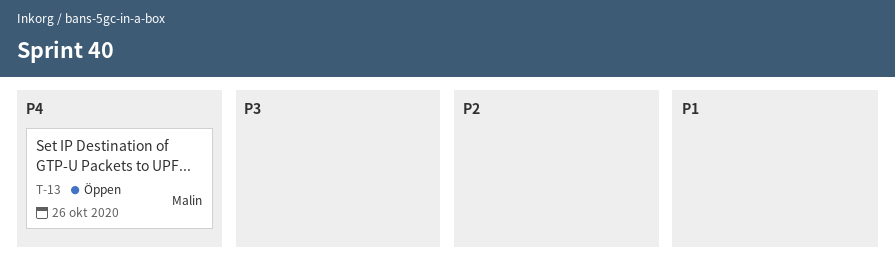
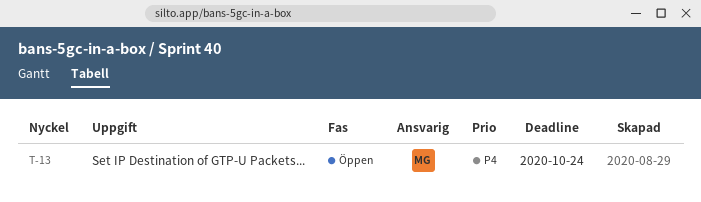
T-13, due: Oct 26 -> Oct 24

